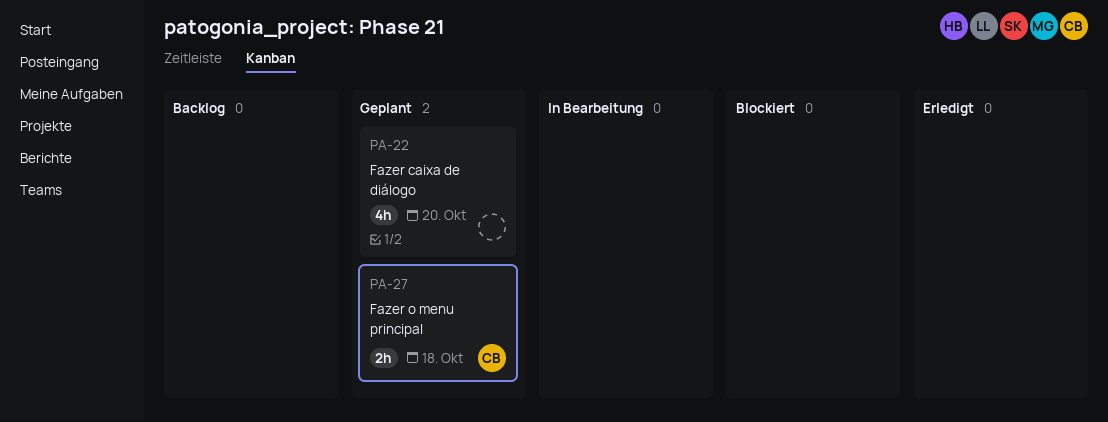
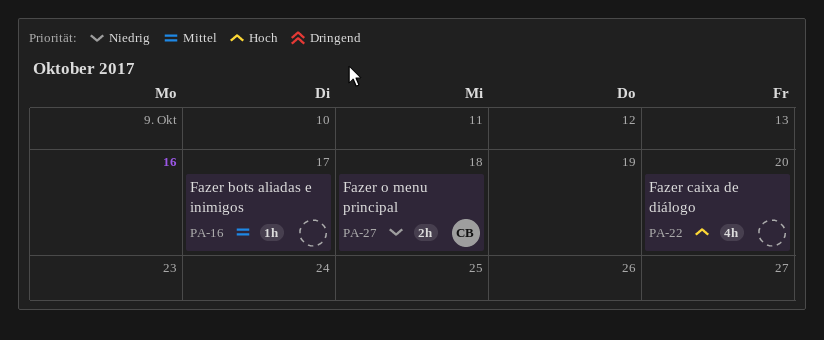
PA-16: none -> present

